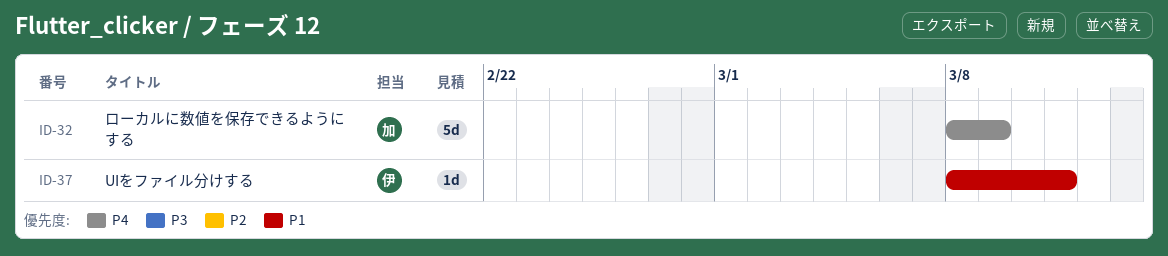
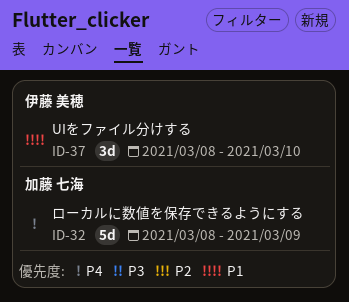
ID-37, estimate: 1d -> 3d
ID-37, due: Mar 11 -> Mar 10

